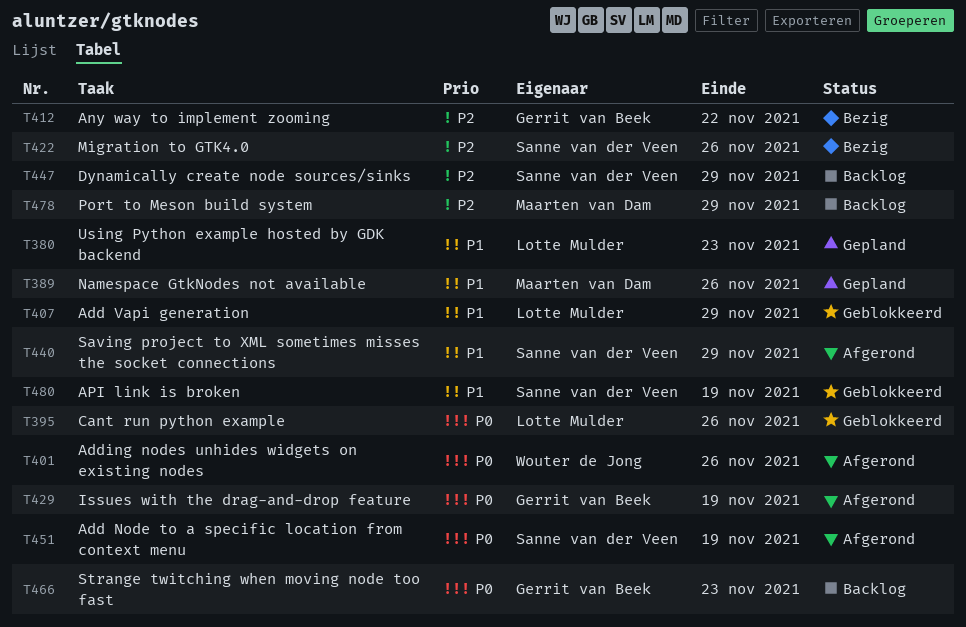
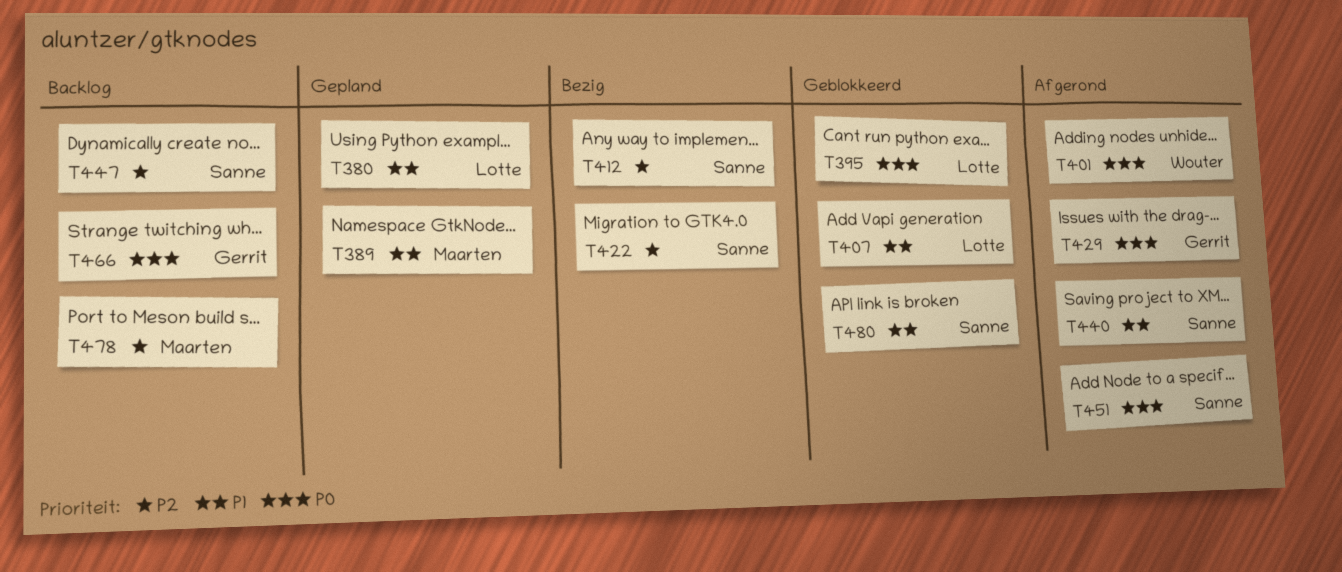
T412, owner: Gerrit van Beek -> Sanne van der Veen

